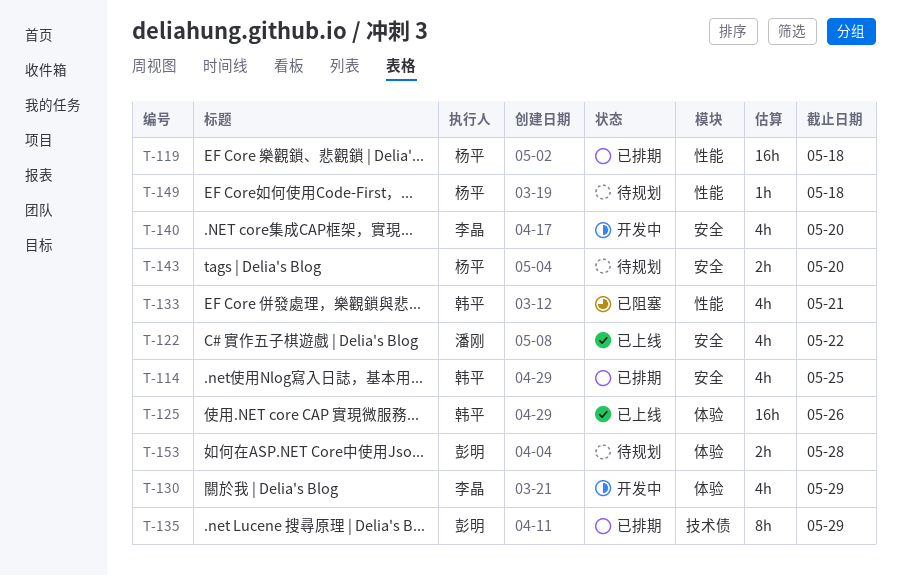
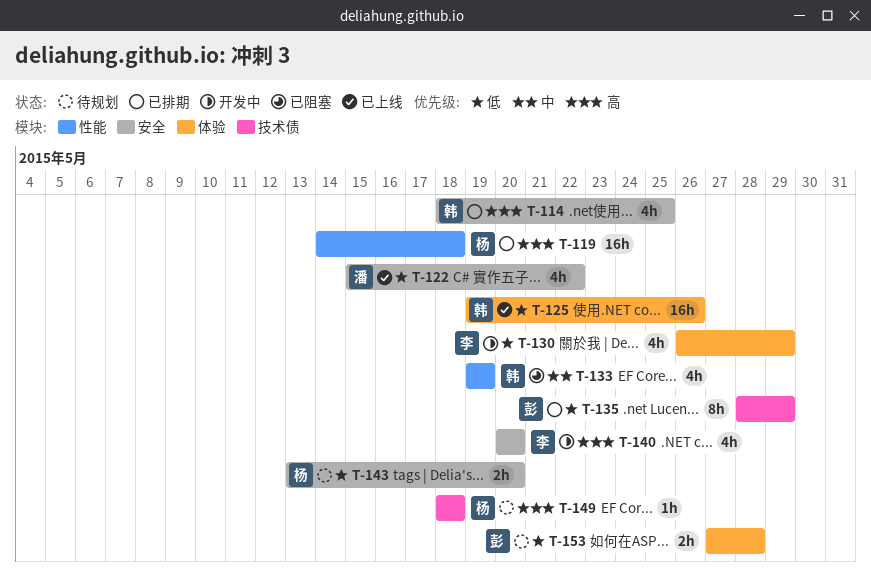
T-133, due: May 21 -> May 19
T-149, label: 性能 -> 技术债

